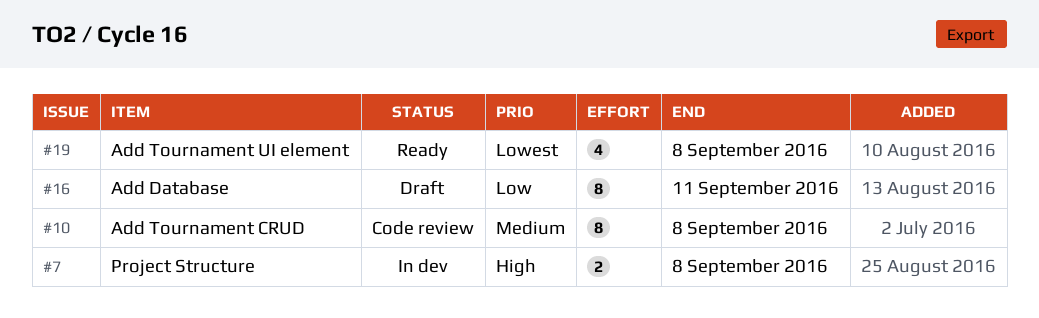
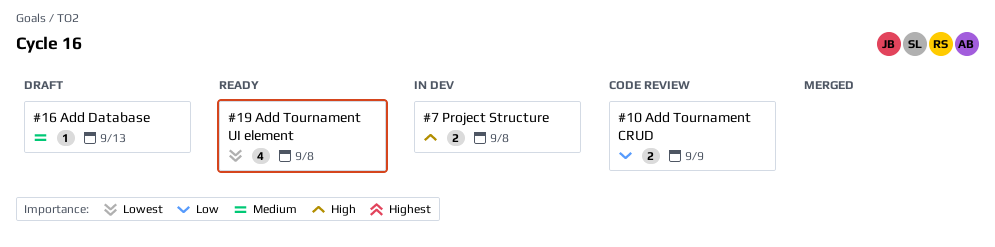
#10, priority: Medium -> Low
#10, estimate: 8 -> 2
#10, due: Sep 8 -> Sep 9
#16, priority: Low -> Medium
#16, estimate: 8 -> 1
#16, due: Sep 11 -> Sep 13

